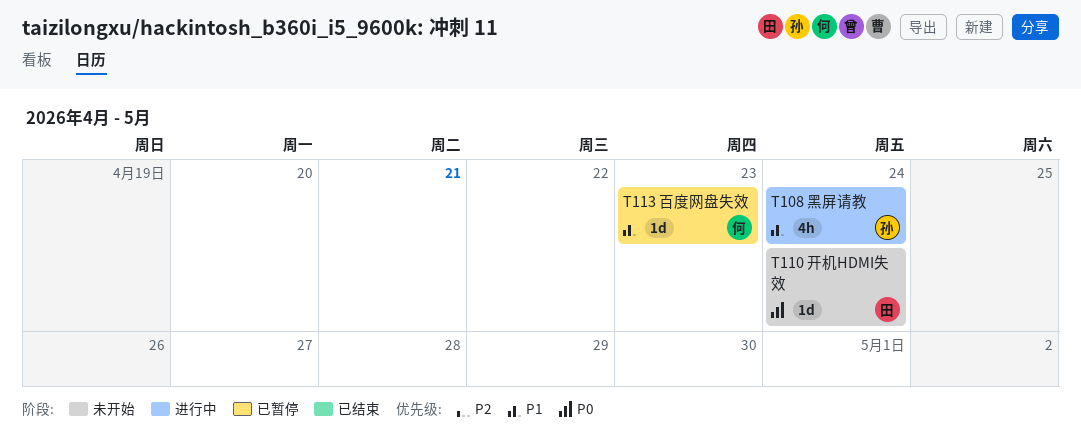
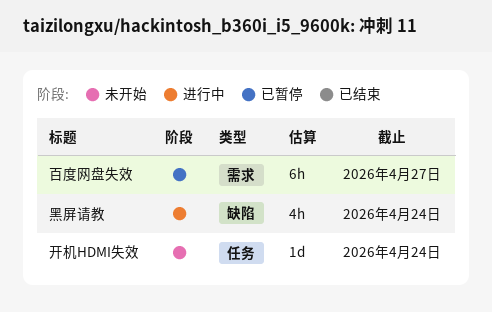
百度网盘失效, estimate: 1d -> 6h
百度网盘失效, due: Apr 23 -> Apr 27

